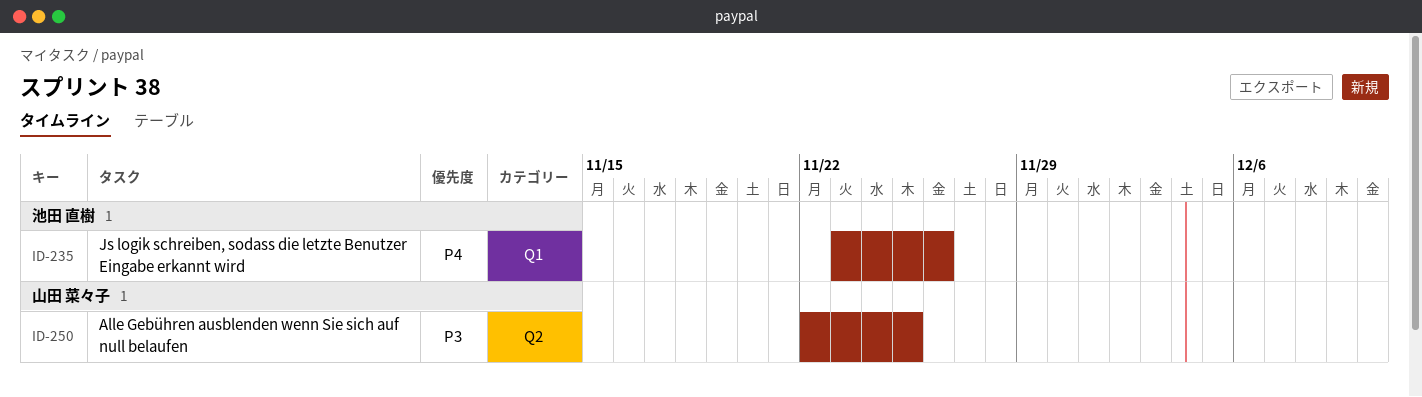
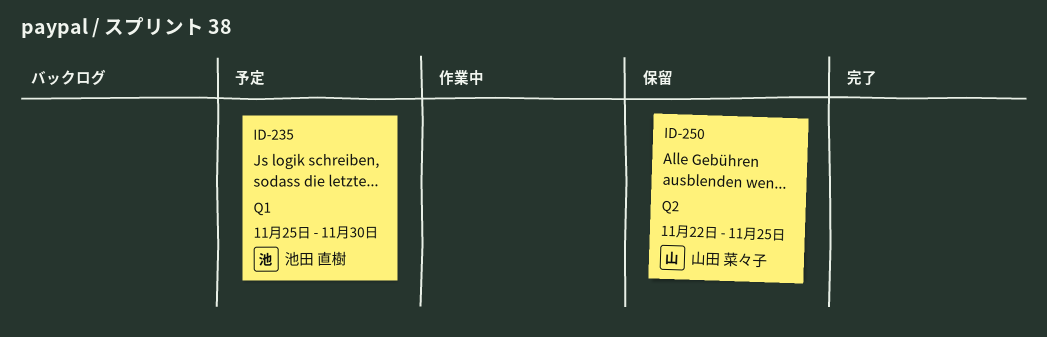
ID-235, start: Nov 23 -> Nov 25
ID-235, due: Nov 26 -> Nov 30

